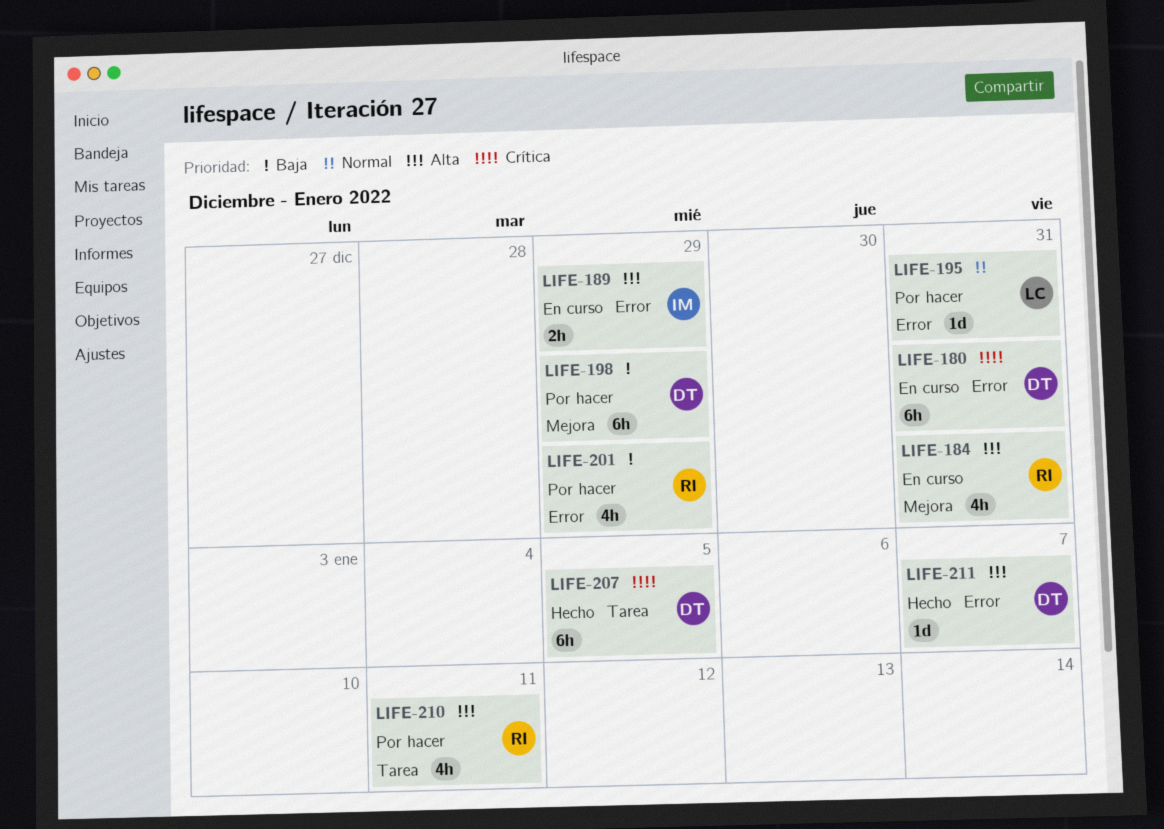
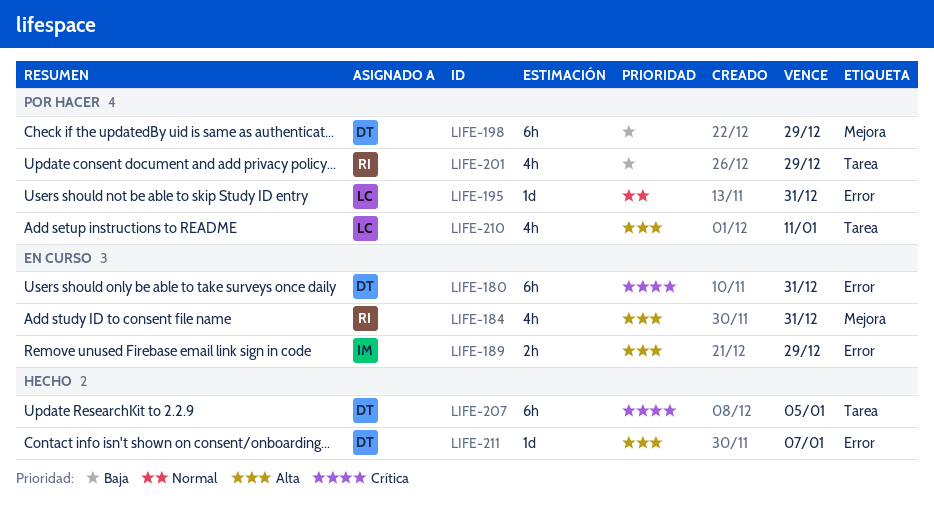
LIFE-201, label: Error -> Tarea
LIFE-210, owner: RI -> LC

